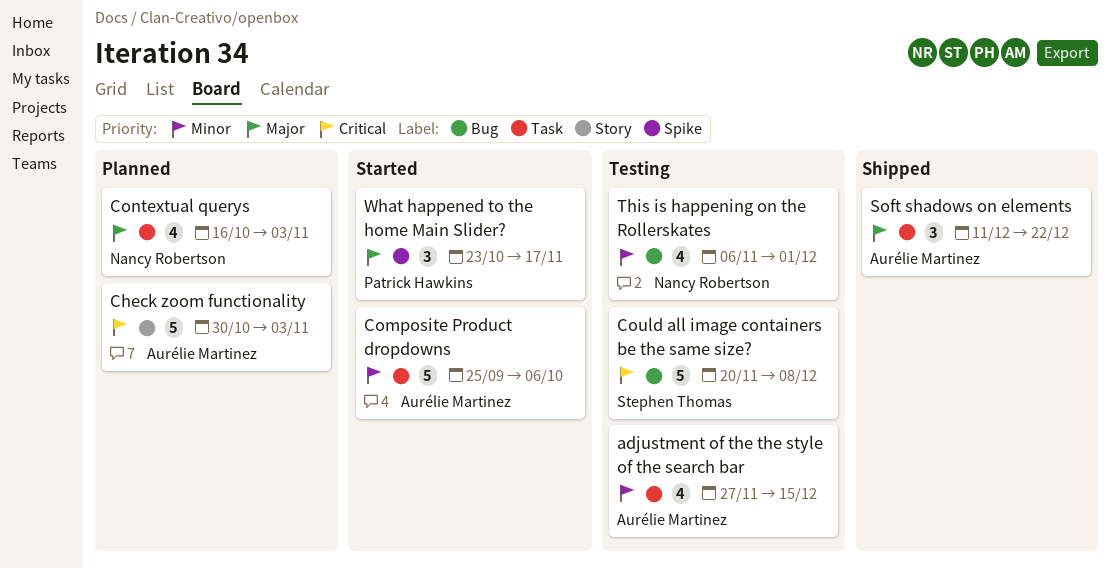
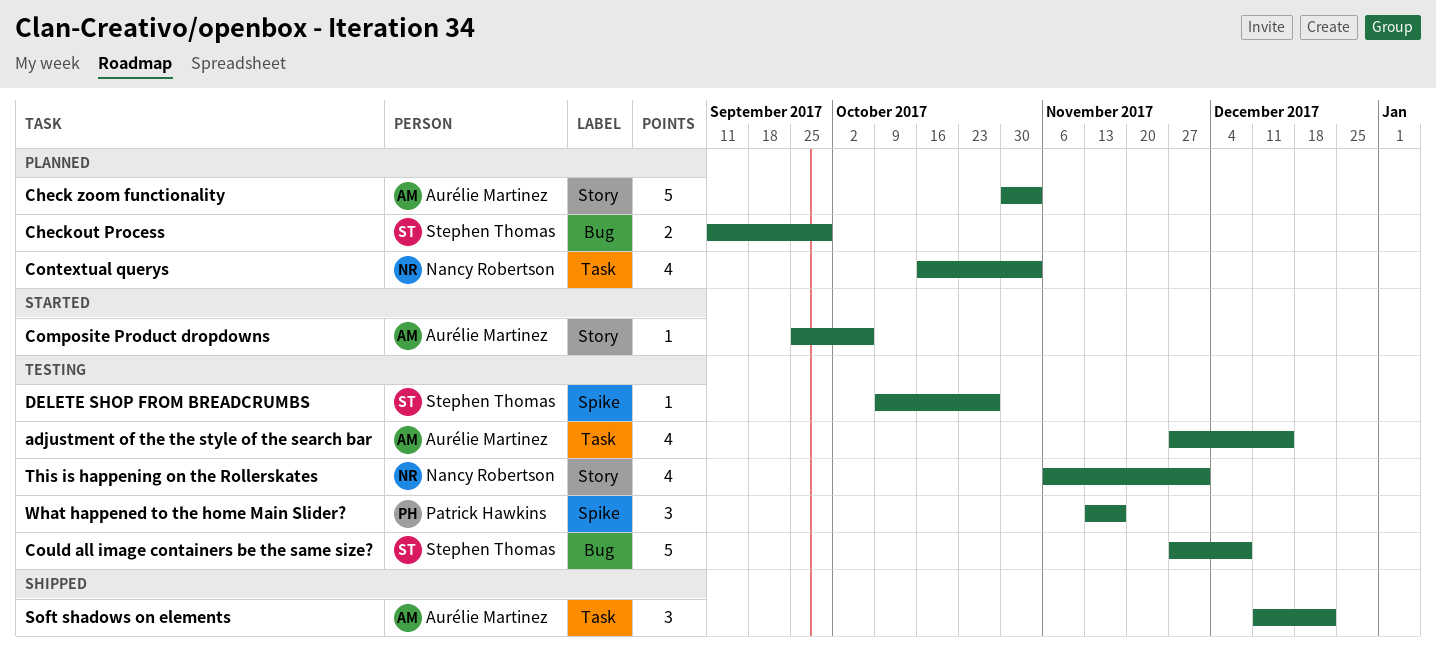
Checkout Process: none -> present
Composite Product dropdowns, label: Task -> Story
Composite Product dropdowns, estimate: 5 -> 1
Could all image containers be the same size?, start: Nov 20 -> Nov 27
DELETE SHOP FROM BREADCRUMBS: none -> present
This is happening on the Rollerskates, label: Bug -> Story
What happened to the home Main Slider?, status: Started -> Testing
What happened to the home Main Slider?, start: Oct 23 -> Nov 13

